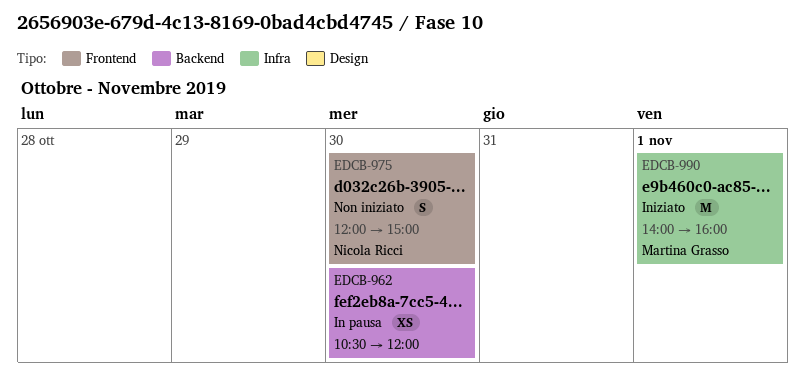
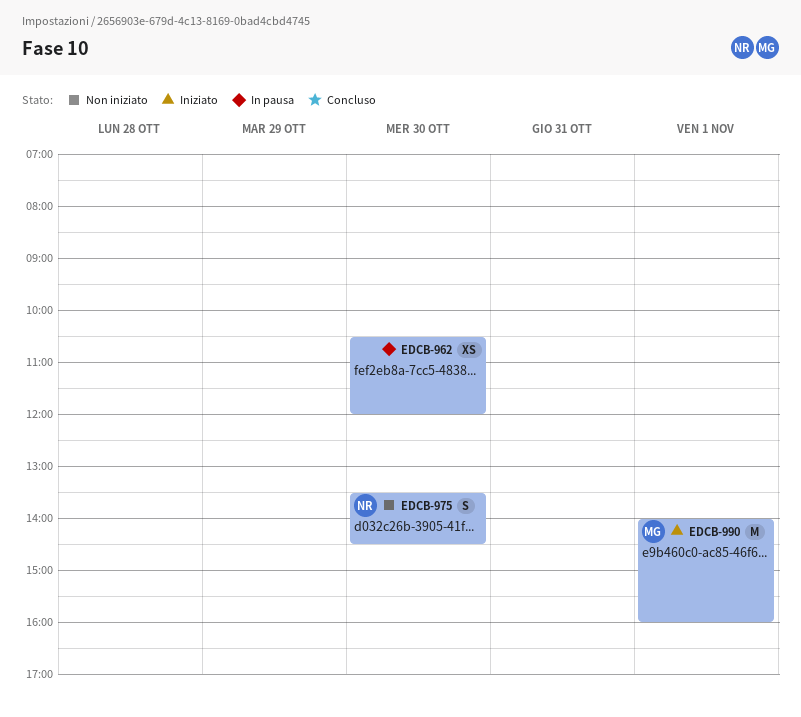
EDCB-975, begins: 12:00 -> 13:30
EDCB-975, ends: 15:00 -> 14:30

